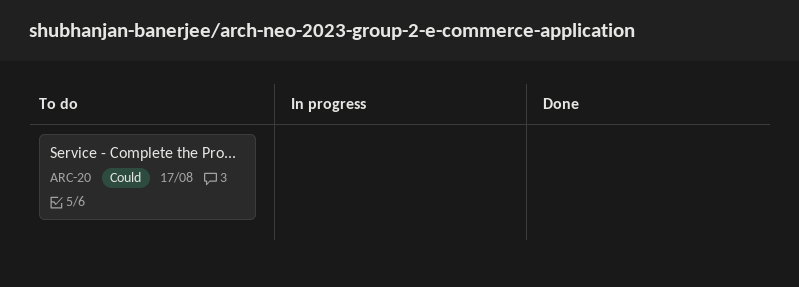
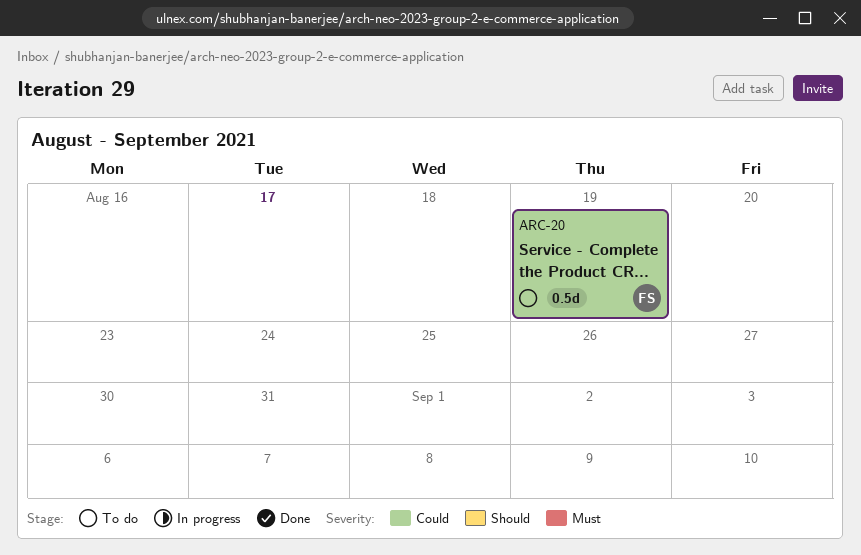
ARC-20, due: Aug 17 -> Aug 19

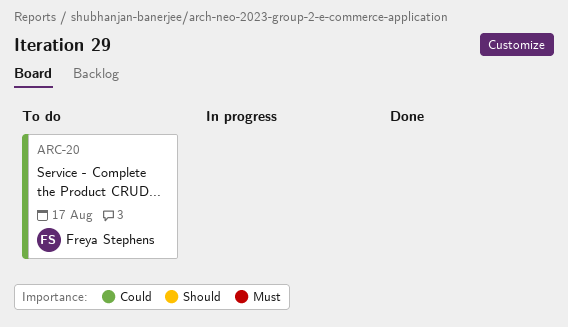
ARC-20, due: Aug 19 -> Aug 17

